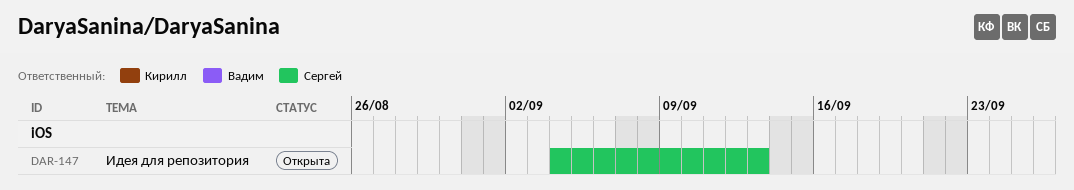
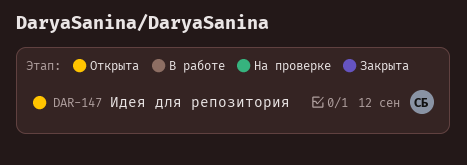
DAR-147, due: Sep 13 -> Sep 12

